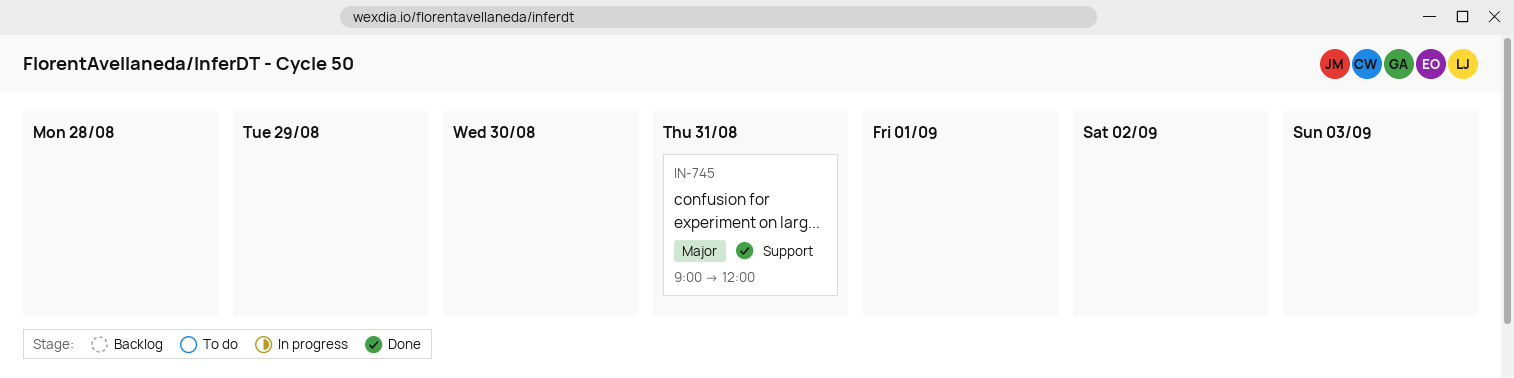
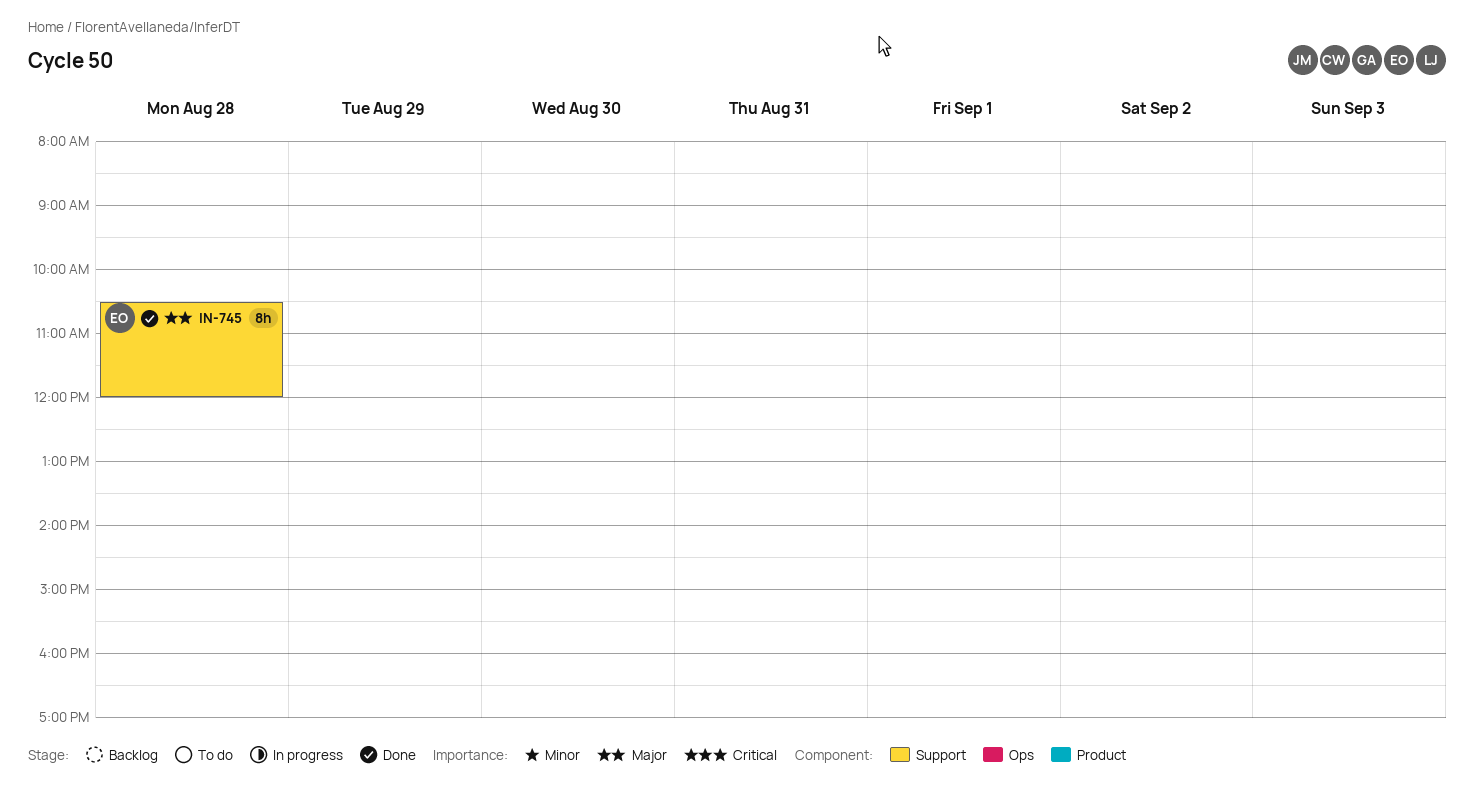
IN-745, day: Aug 31 -> Aug 28
IN-745, begins: 09:00 -> 10:30

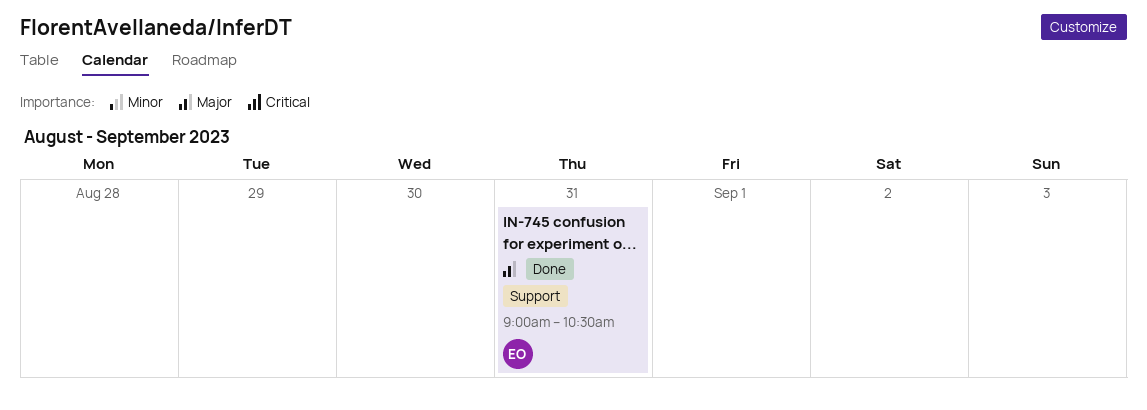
IN-745, day: Aug 28 -> Aug 31
IN-745, begins: 10:30 -> 09:00
IN-745, ends: 12:00 -> 10:30

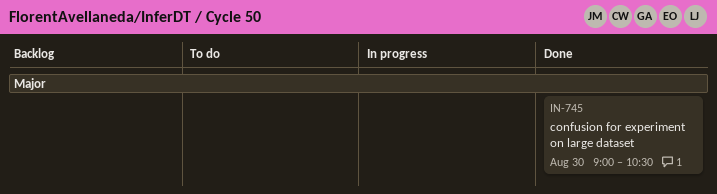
IN-745, day: Aug 31 -> Aug 30

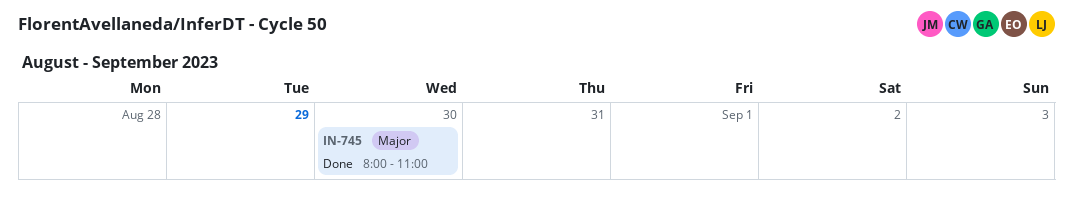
IN-745, begins: 09:00 -> 08:00
IN-745, ends: 10:30 -> 11:00

